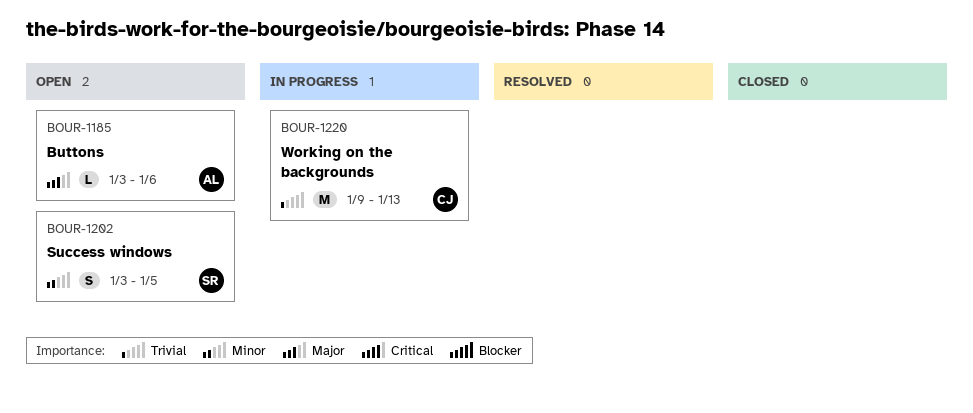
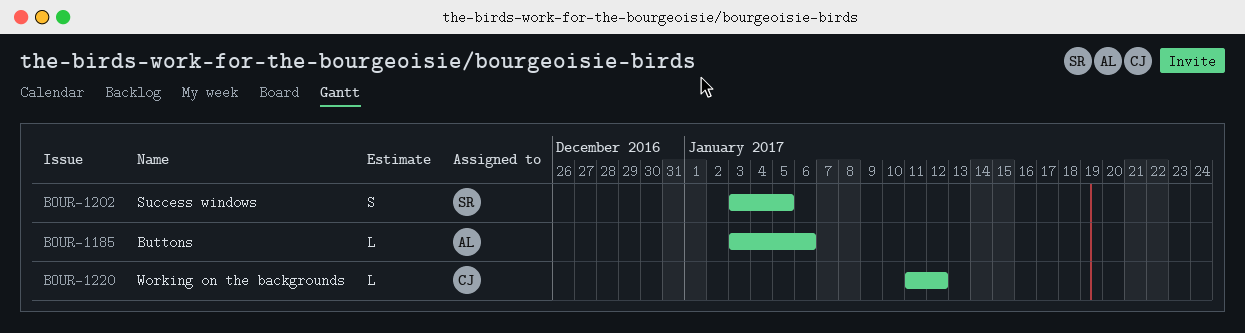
BOUR-1220, estimate: M -> L
BOUR-1220, start: Jan 9 -> Jan 11
BOUR-1220, due: Jan 13 -> Jan 12

